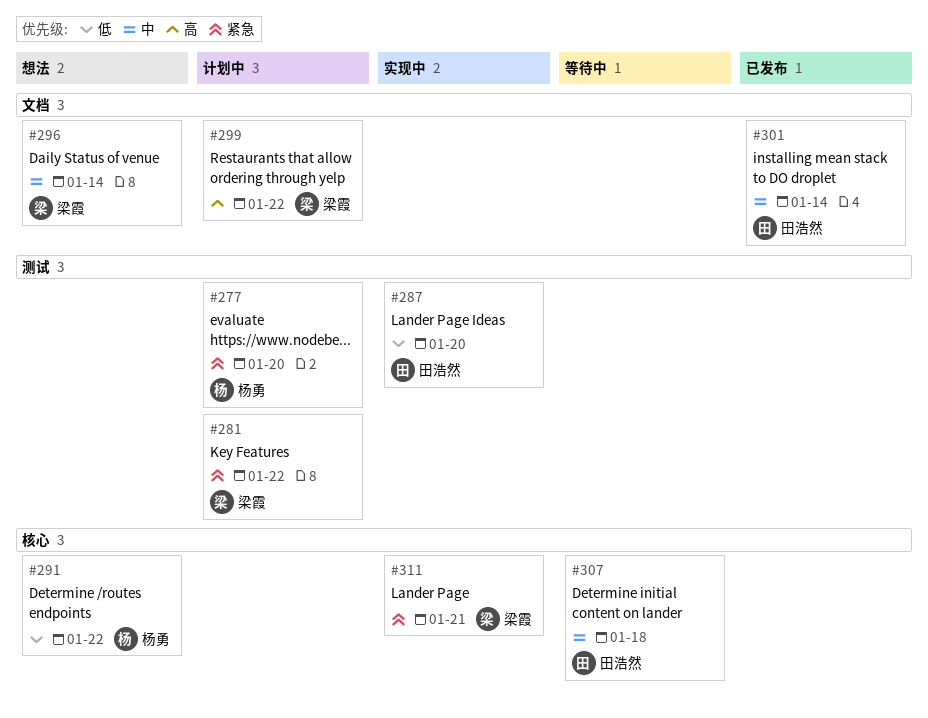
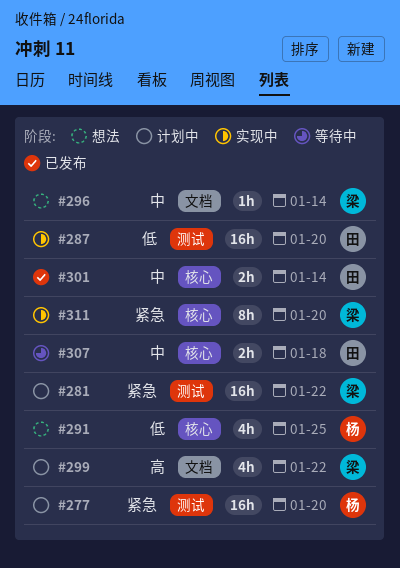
#291, due: Jan 22 -> Jan 25
#301, label: 文档 -> 核心
#311, due: Jan 21 -> Jan 20

